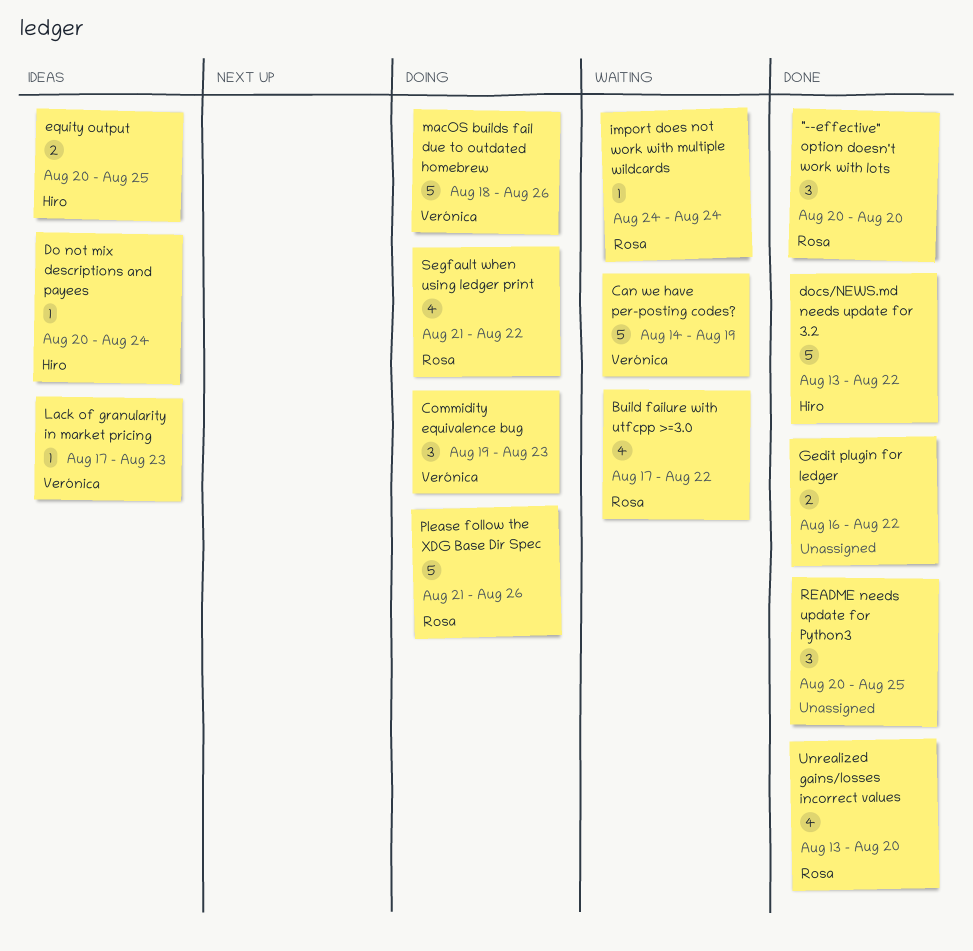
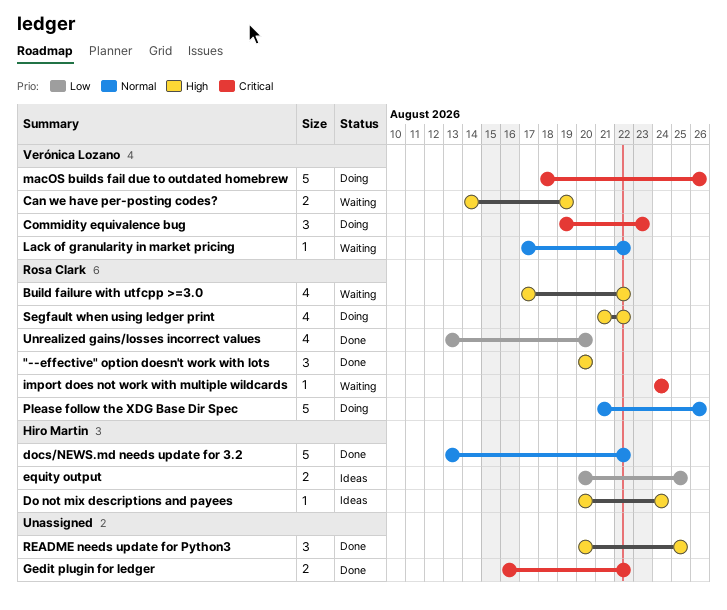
Can we have per-posting codes?, estimate: 5 -> 2
Lack of granularity in market pricing, status: Ideas -> Waiting
Lack of granularity in market pricing, due: Aug 23 -> Aug 22

